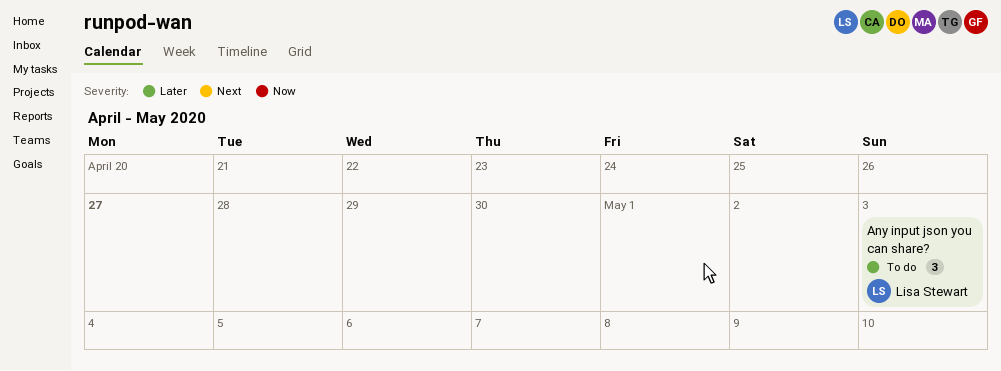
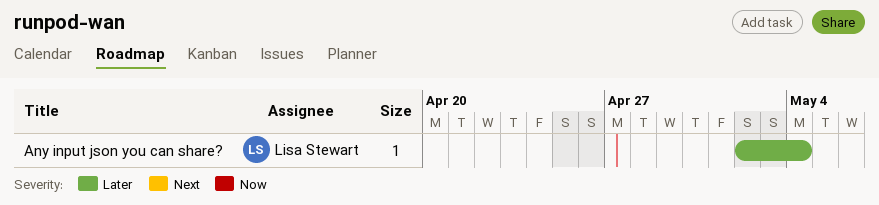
Any input json you can share?, estimate: 3 -> 1
Any input json you can share?, due: May 3 -> May 4

